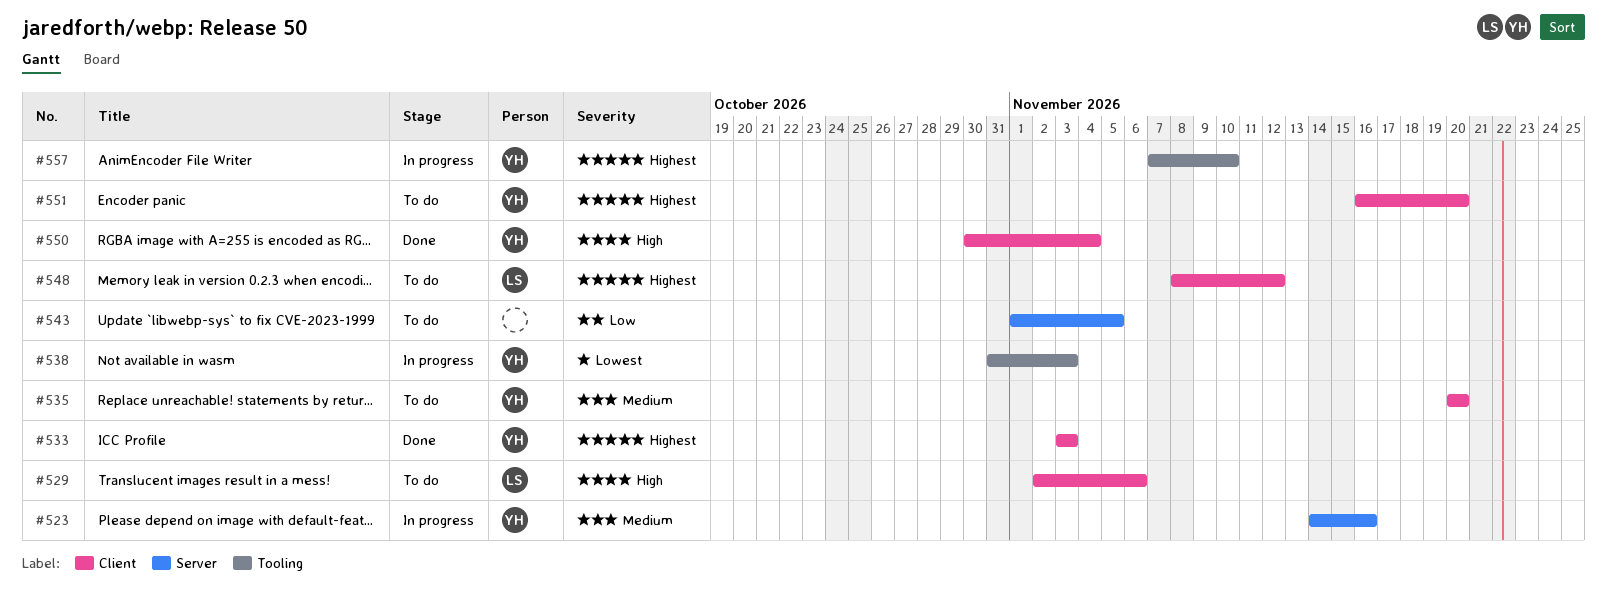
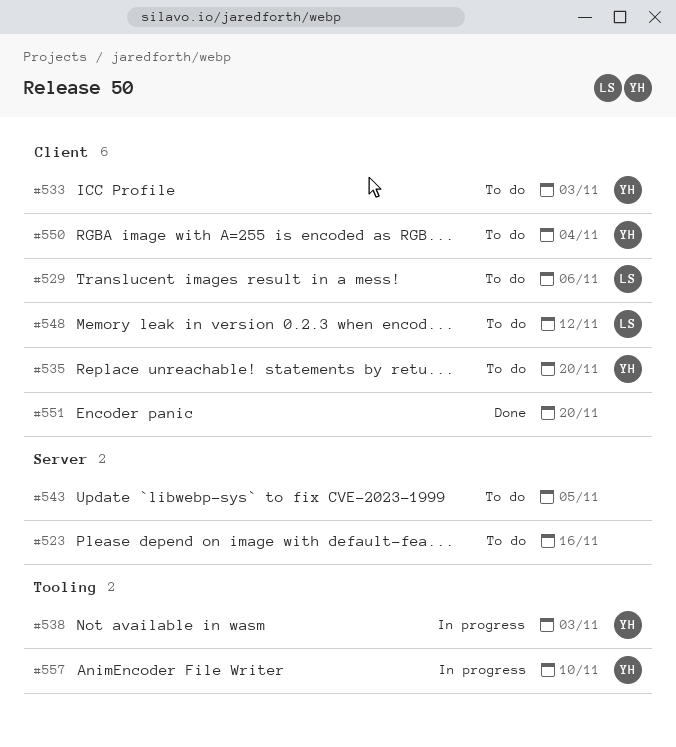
#523, status: In progress -> To do
#523, owner: YH -> none
#533, status: Done -> To do
#550, status: Done -> To do
#551, status: To do -> Done
#551, owner: YH -> none

